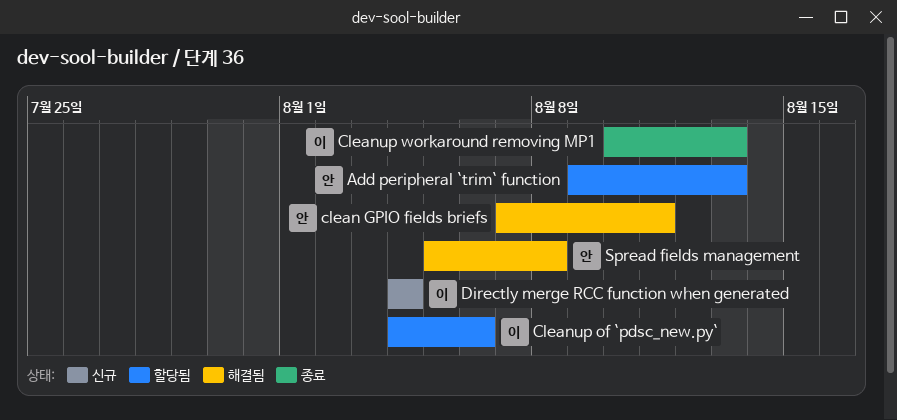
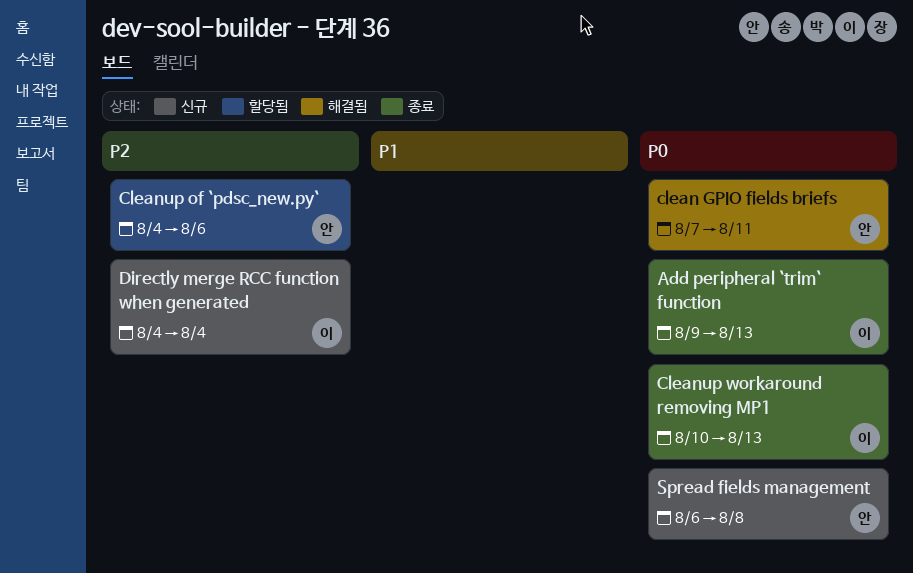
Add peripheral `trim` function, status: 할당됨 -> 종료
Add peripheral `trim` function, owner: 안 -> 이
Cleanup of `pdsc_new.py`, owner: 이 -> 안
Spread fields management, status: 해결됨 -> 신규
Spread fields management, start: Aug 5 -> Aug 6

